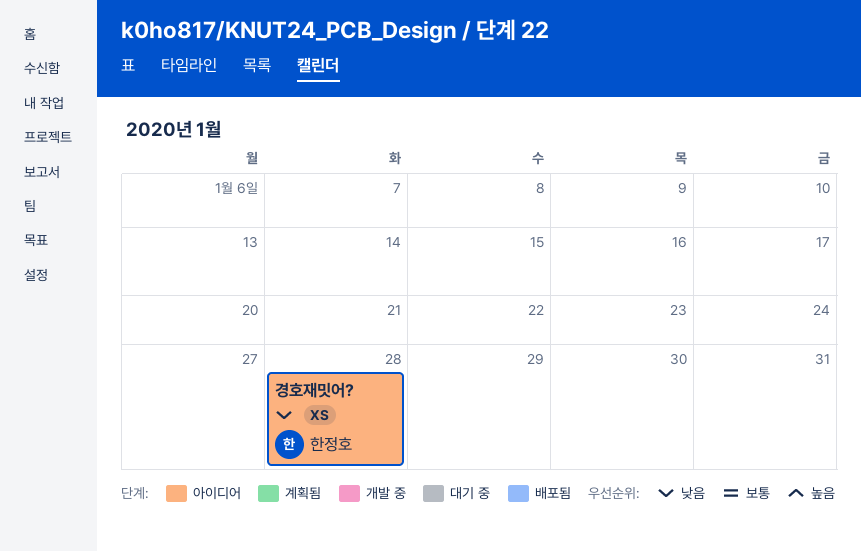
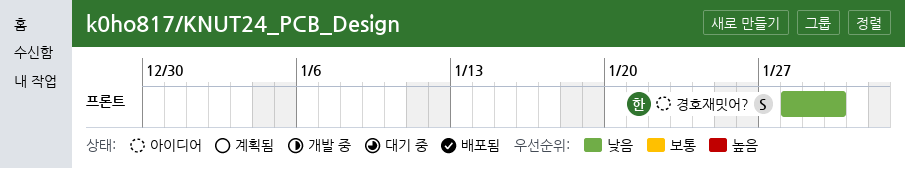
경호재밋어?, estimate: XS -> S
경호재밋어?, due: Jan 28 -> Jan 30

